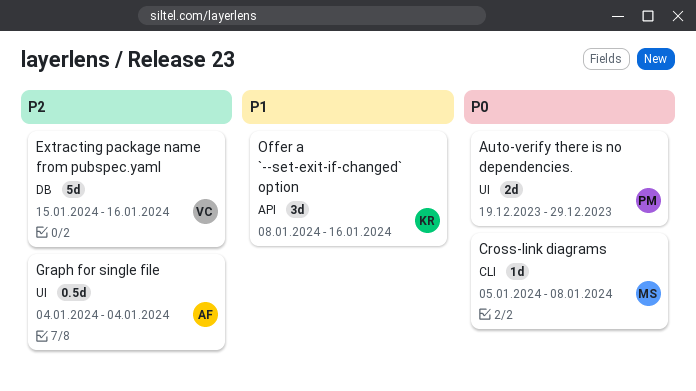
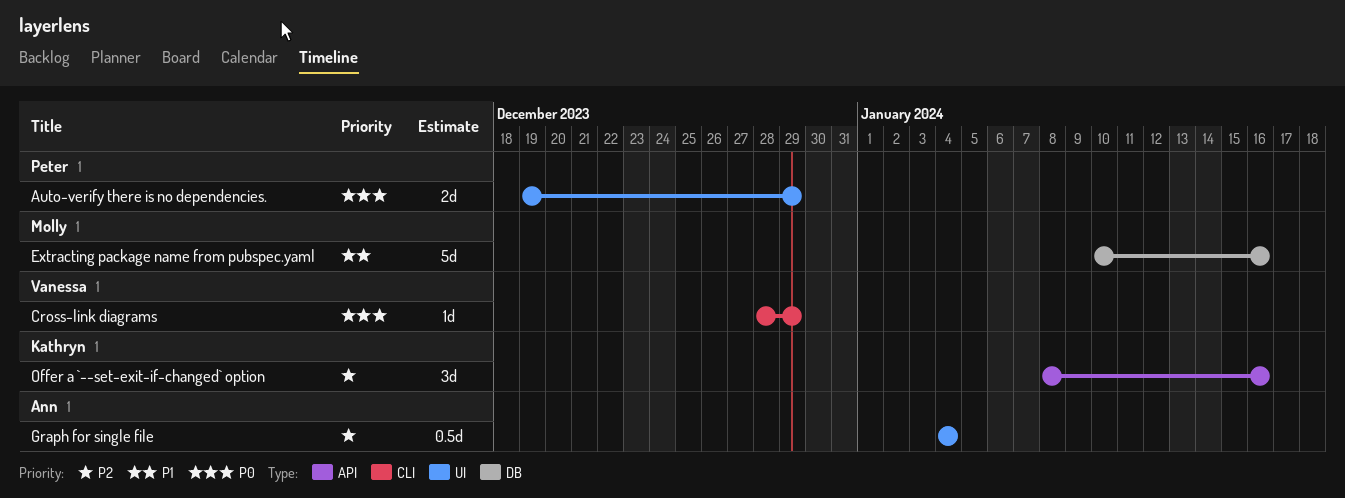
Cross-link diagrams, owner: Molly -> Vanessa
Cross-link diagrams, start: Jan 5 -> Dec 28
Cross-link diagrams, due: Jan 8 -> Dec 29
Extracting package name from pubspec.yaml, owner: Vanessa -> Molly
Extracting package name from pubspec.yaml, priority: P2 -> P1
Extracting package name from pubspec.yaml, start: Jan 15 -> Jan 10
Offer a `--set-exit-if-changed` option, priority: P1 -> P2

